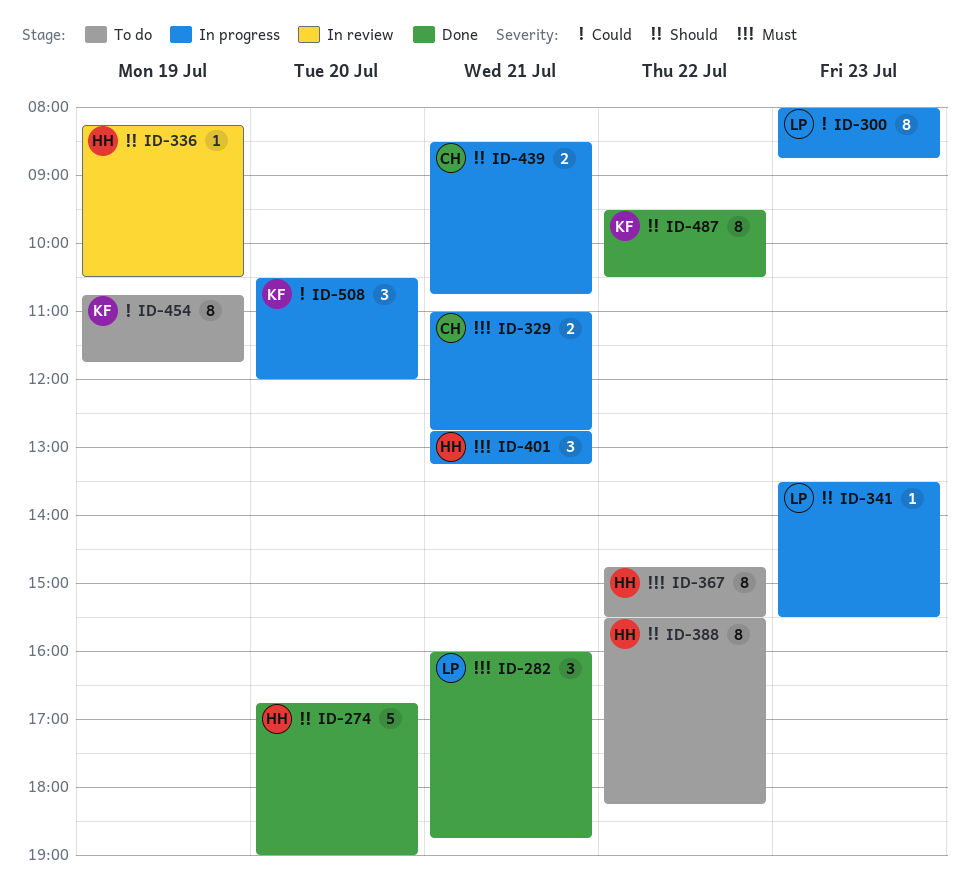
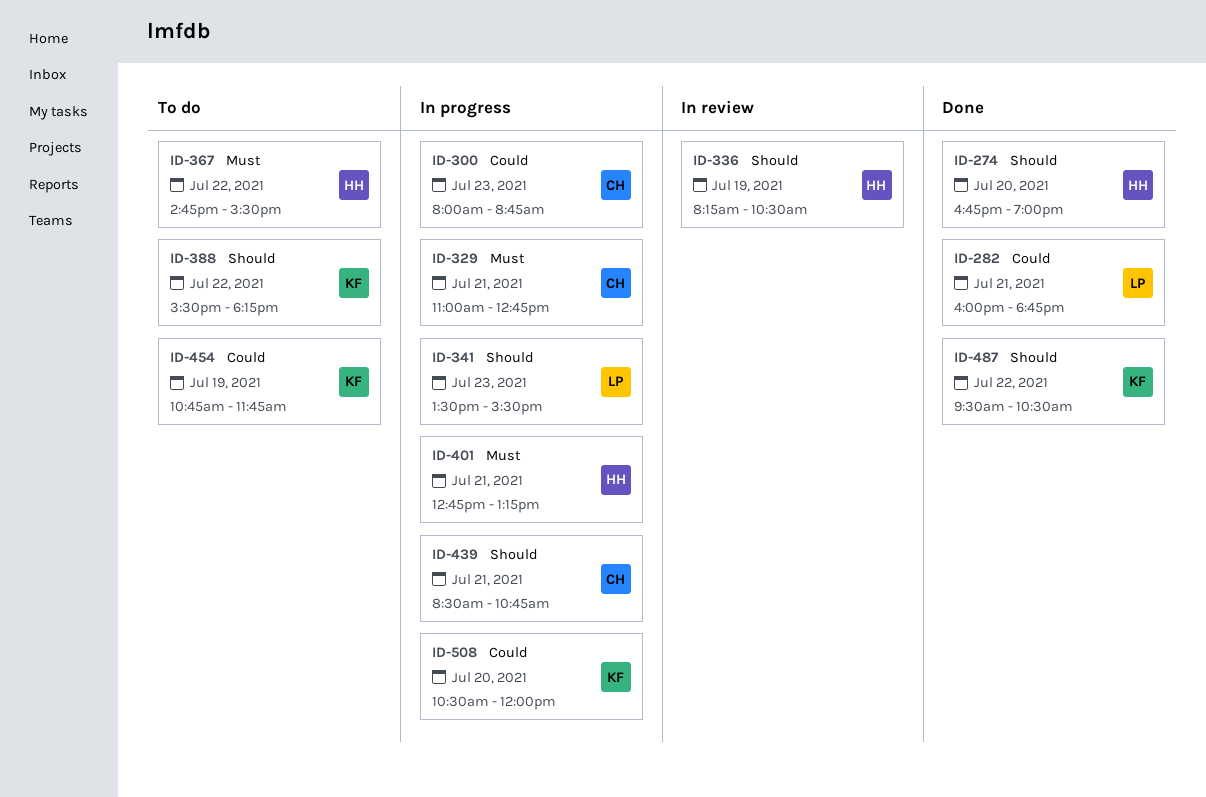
ID-282, priority: Must -> Could
ID-300, owner: LP -> CH
ID-388, owner: HH -> KF

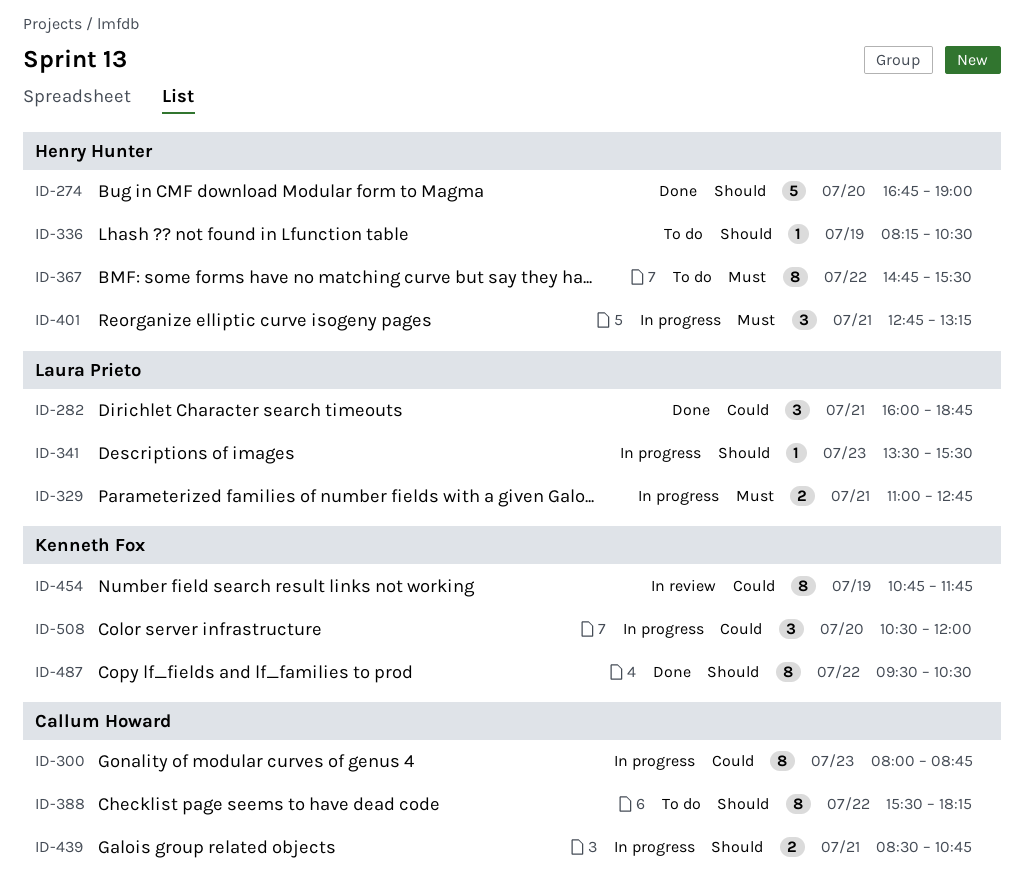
ID-329, owner: Callum Howard -> Laura Prieto
ID-336, status: In review -> To do
ID-388, owner: Kenneth Fox -> Callum Howard
ID-454, status: To do -> In review

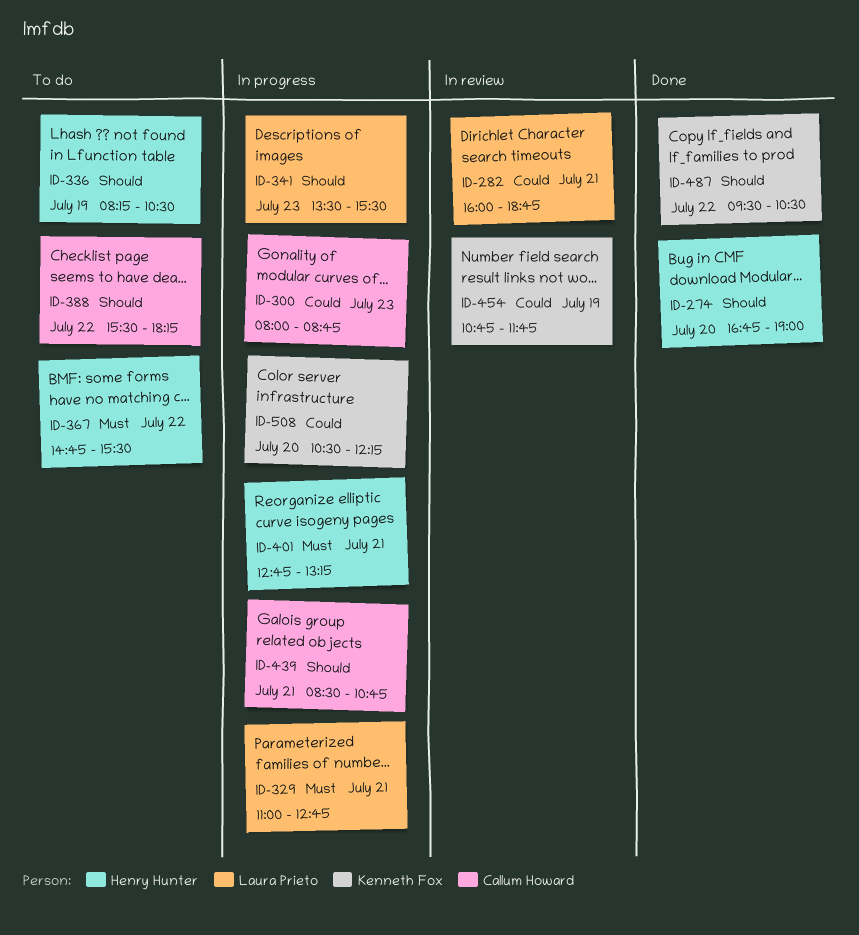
ID-282, status: Done -> In review
ID-508, ends: 12:00 -> 12:15

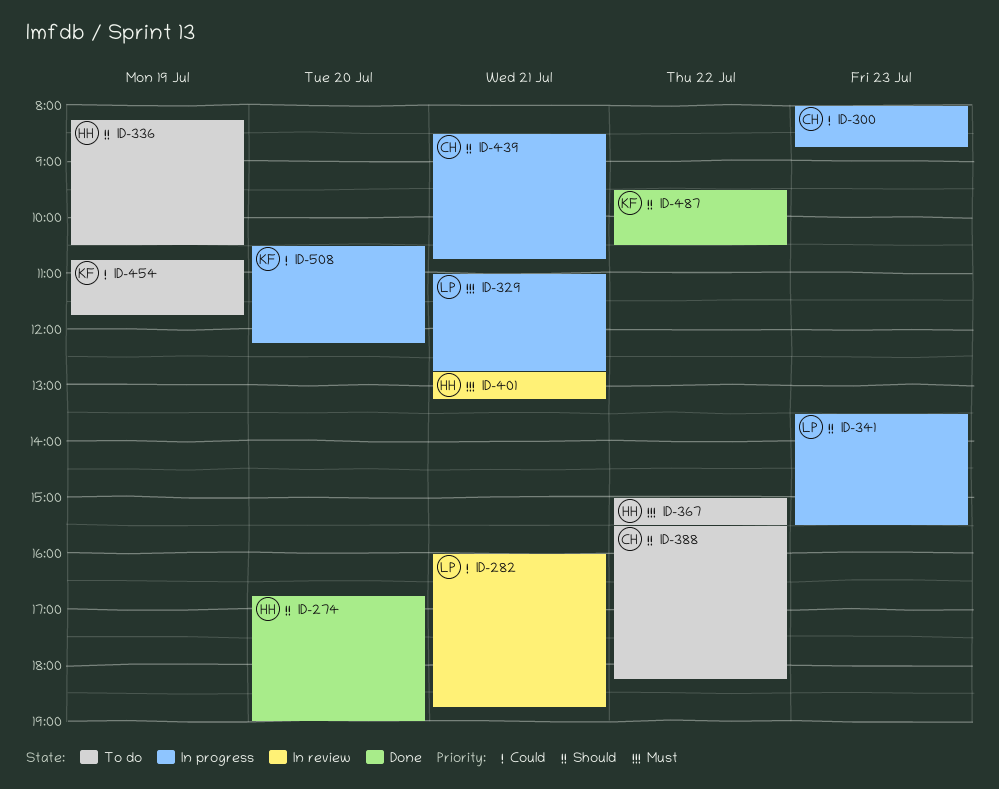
ID-367, begins: 14:45 -> 15:00
ID-401, status: In progress -> In review
ID-454, status: In review -> To do

